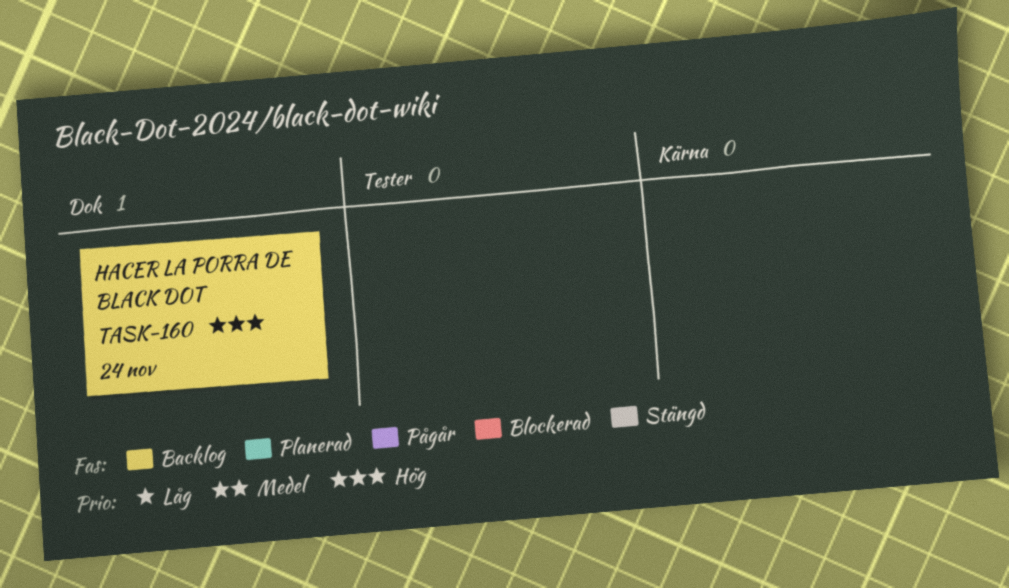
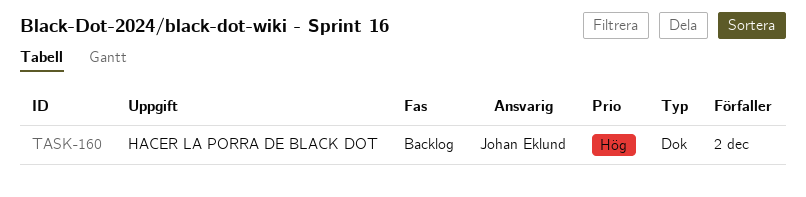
TASK-160, due: Nov 24 -> Dec 2

